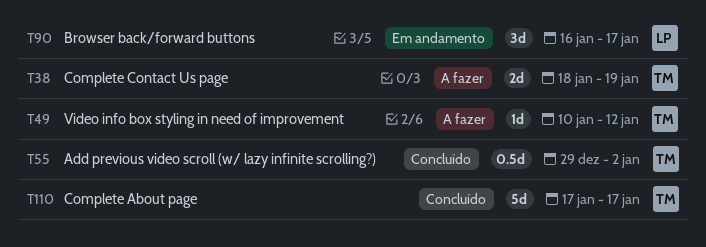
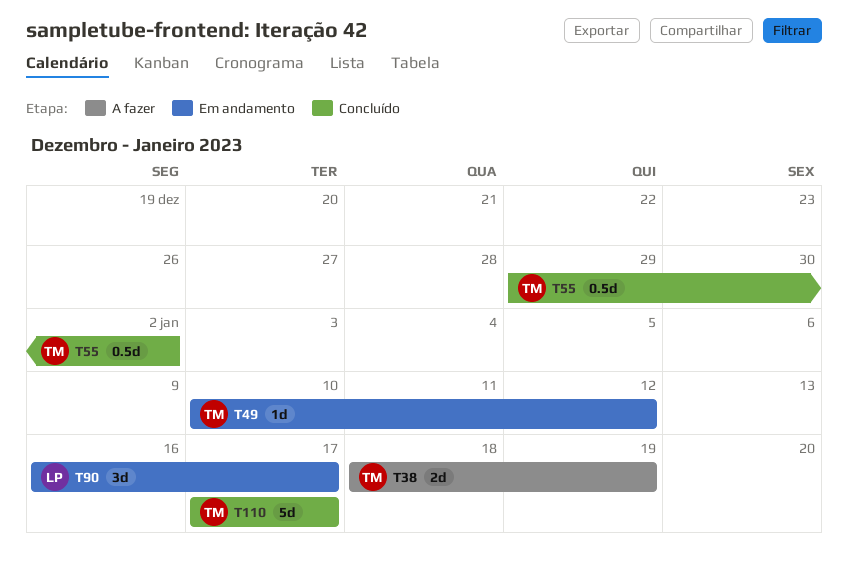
T49, status: A fazer -> Em andamento

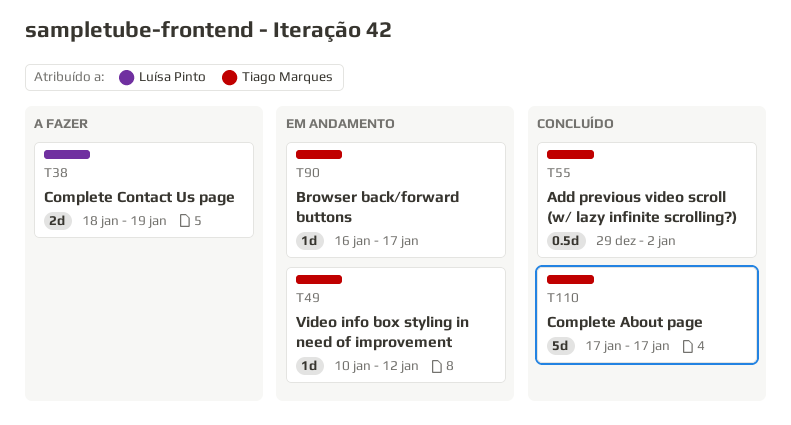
T38, owner: Tiago Marques -> Luísa Pinto
T90, owner: Luísa Pinto -> Tiago Marques
T90, estimate: 3d -> 1d

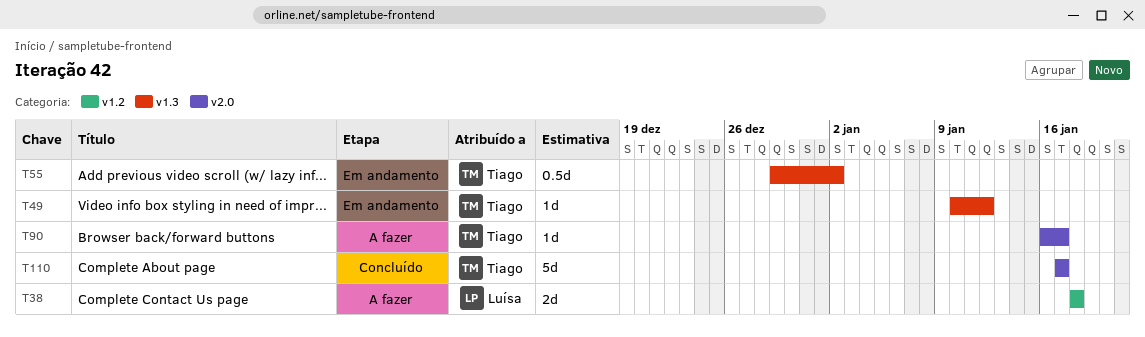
T38, due: Jan 19 -> Jan 18
T55, status: Concluído -> Em andamento
T90, status: Em andamento -> A fazer

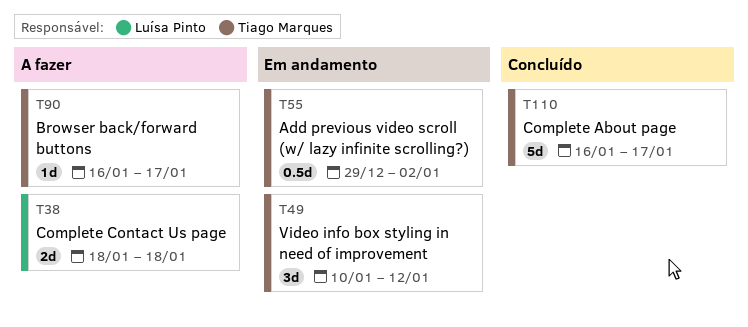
T49, estimate: 1d -> 3d
T110, start: Jan 17 -> Jan 16

